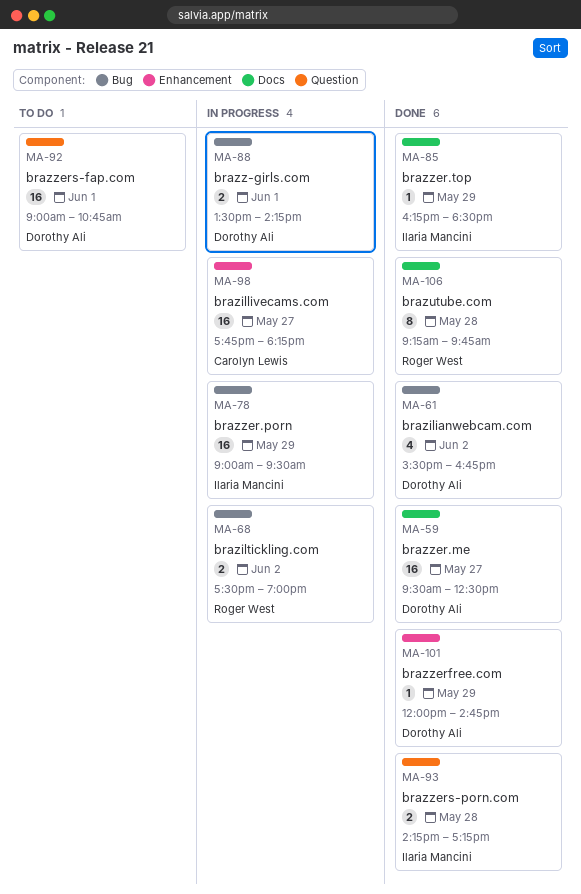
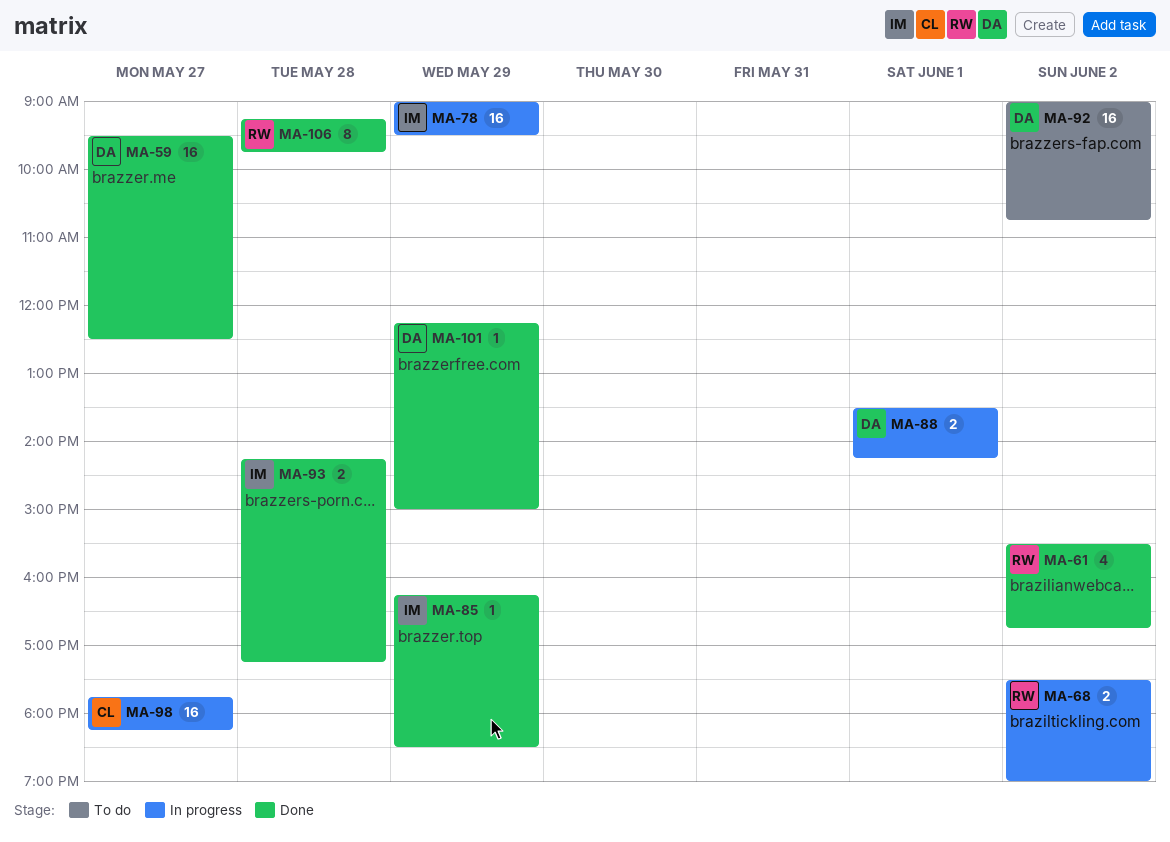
MA-61, owner: Dorothy Ali -> Roger West
MA-92, day: Jun 1 -> Jun 2
MA-101, begins: 12:00 -> 12:15
MA-101, ends: 14:45 -> 15:00

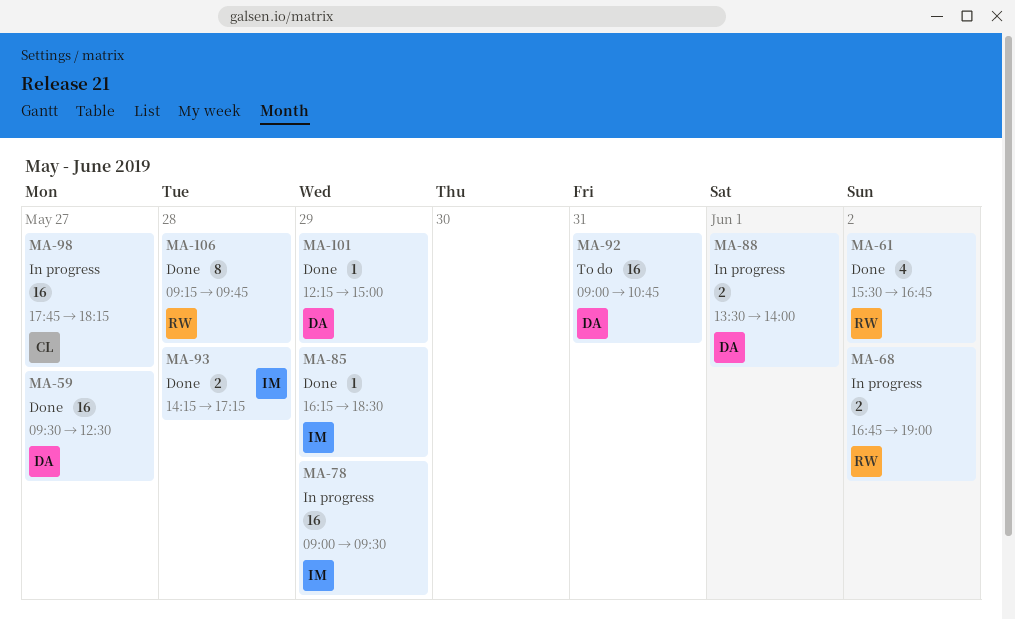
MA-68, begins: 17:30 -> 16:45
MA-88, ends: 14:15 -> 14:00
MA-92, day: Jun 2 -> May 31

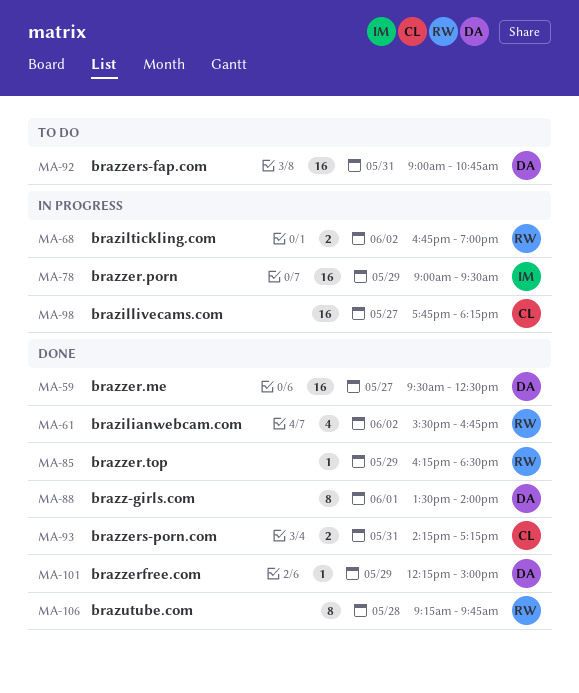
MA-85, owner: IM -> RW
MA-88, status: In progress -> Done
MA-88, estimate: 2 -> 8
MA-93, owner: IM -> CL
MA-93, day: May 28 -> May 31

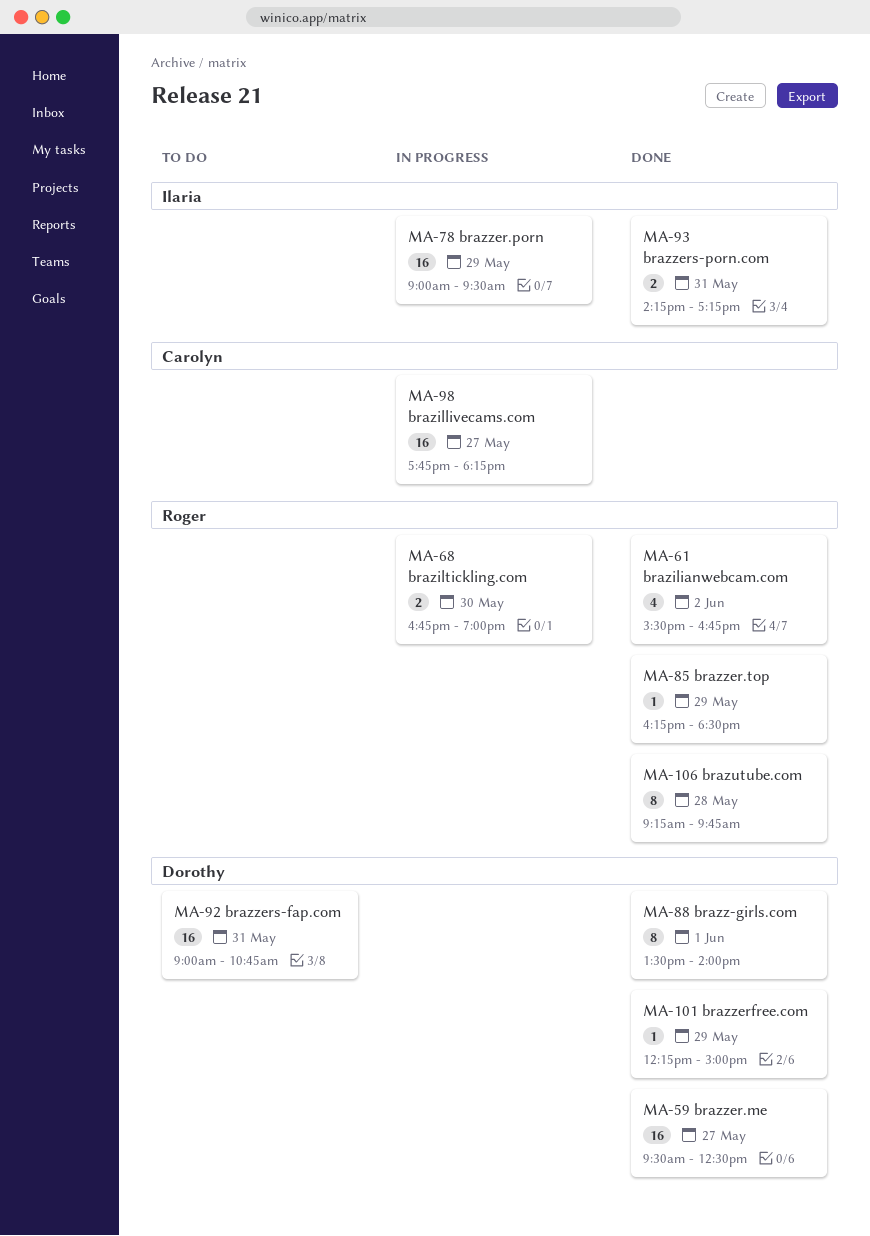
MA-68, day: Jun 2 -> May 30
MA-93, owner: Carolyn -> Ilaria

